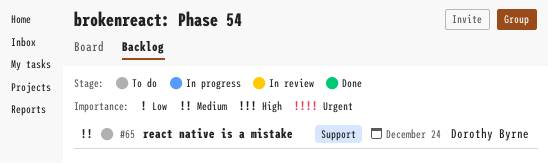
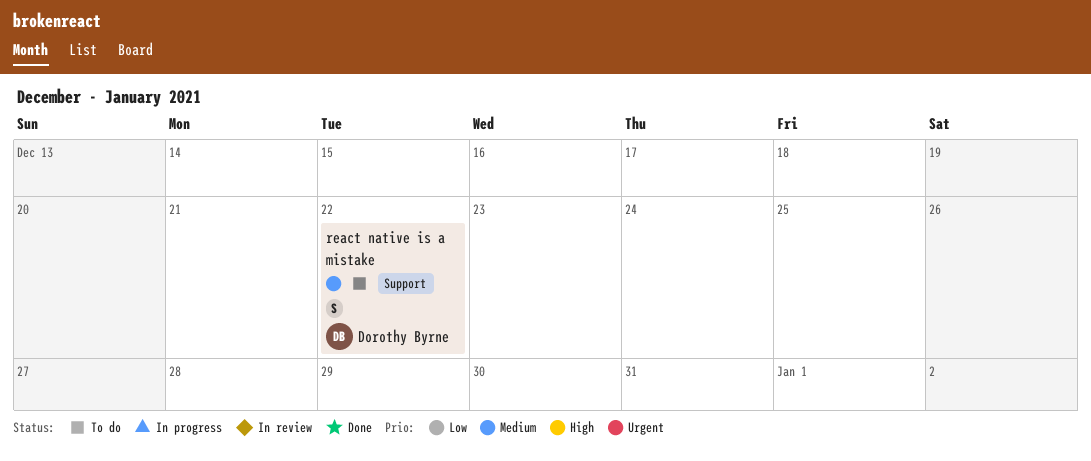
react native is a mistake, due: Dec 24 -> Dec 22

